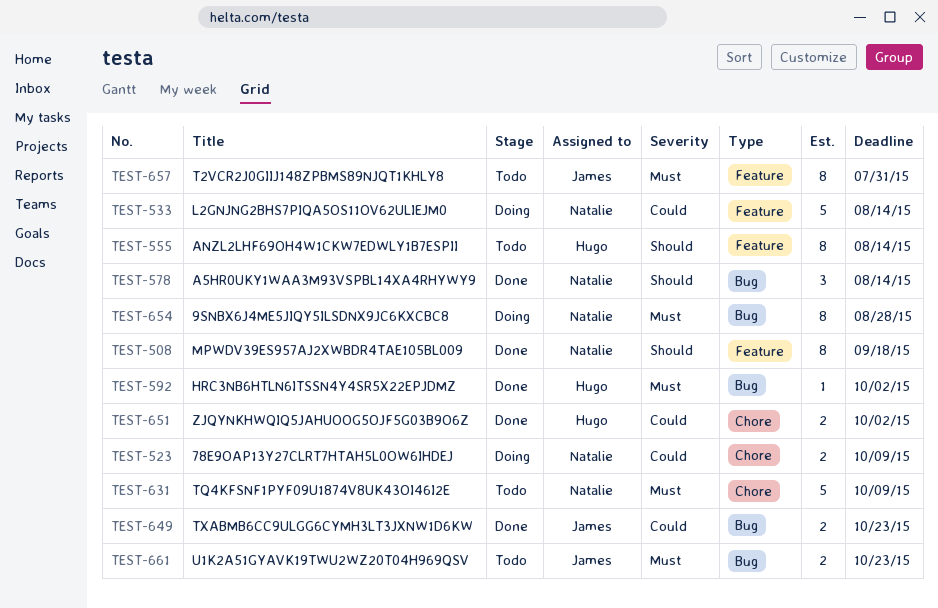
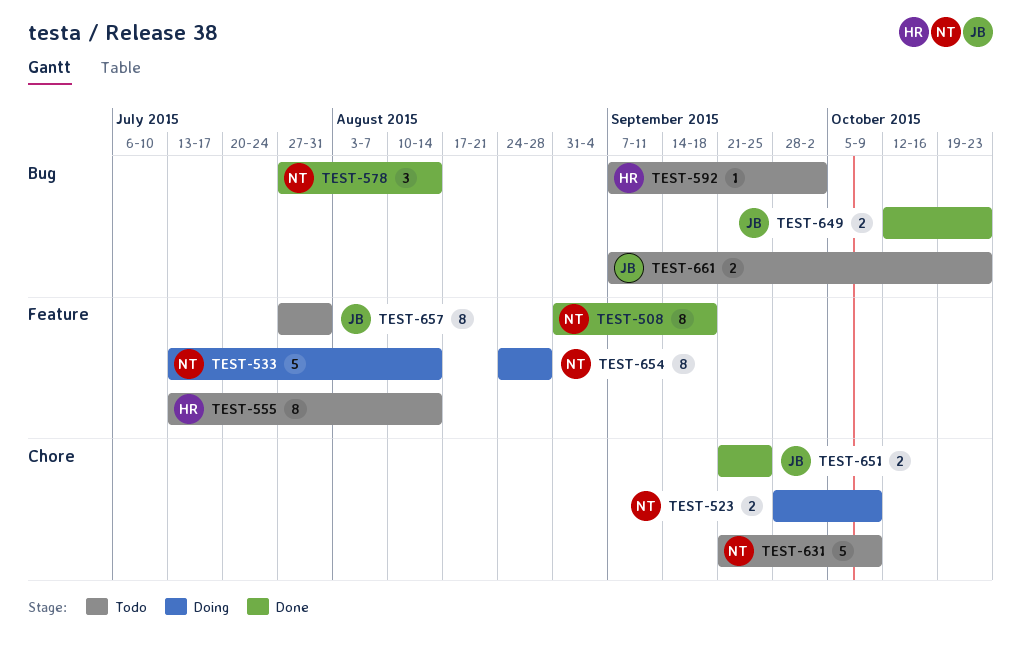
TEST-592, status: Done -> Todo
TEST-651, owner: Hugo -> James
TEST-651, due: Oct 2 -> Sep 25
TEST-654, label: Bug -> Feature

